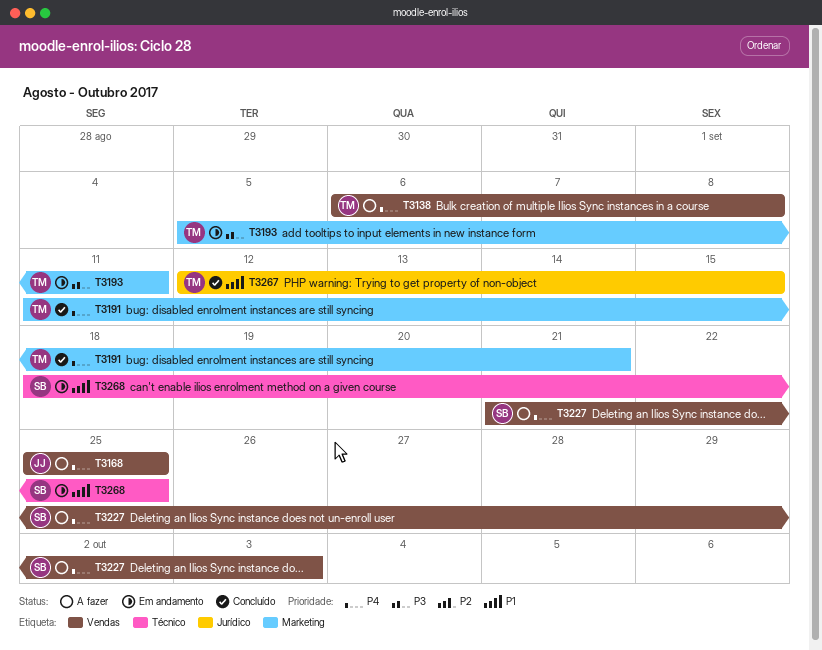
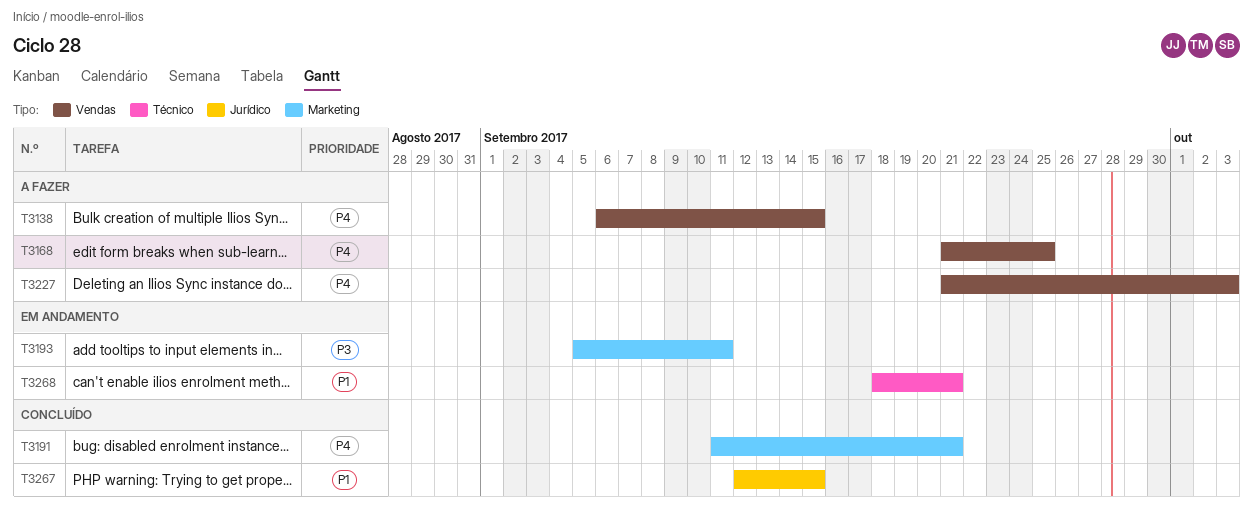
T3138, due: Sep 8 -> Sep 15
T3168, start: Sep 25 -> Sep 21
T3268, due: Sep 25 -> Sep 21

